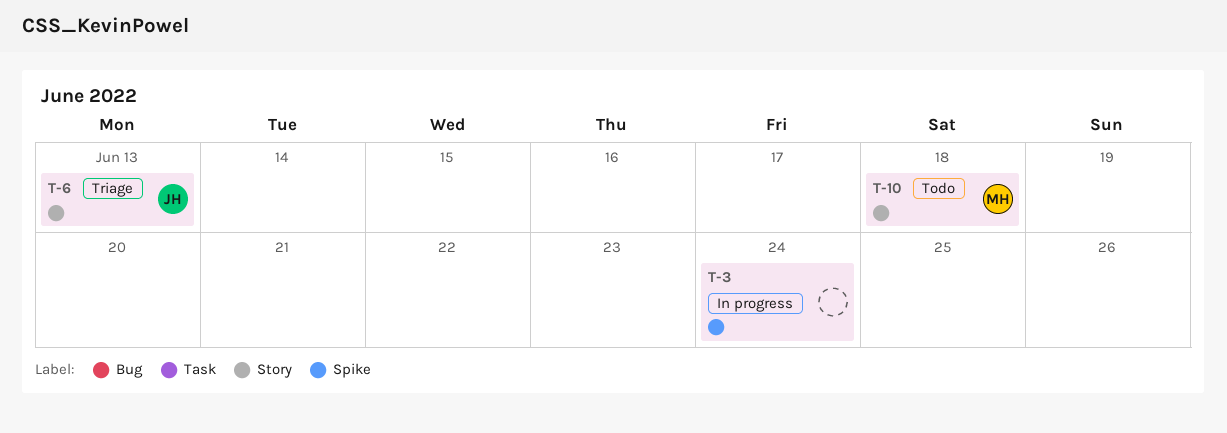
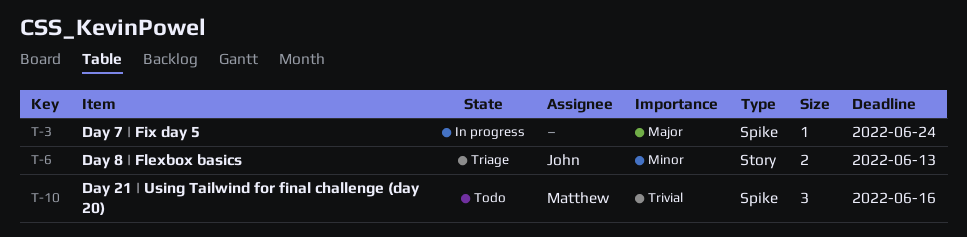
T-10, label: Story -> Spike
T-10, due: Jun 18 -> Jun 16

